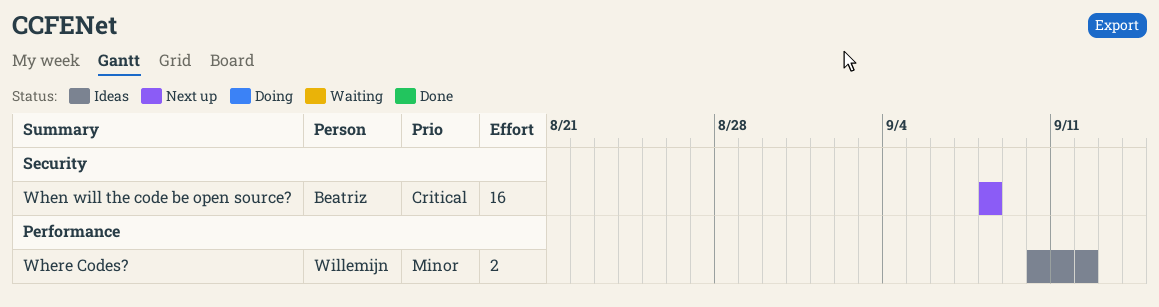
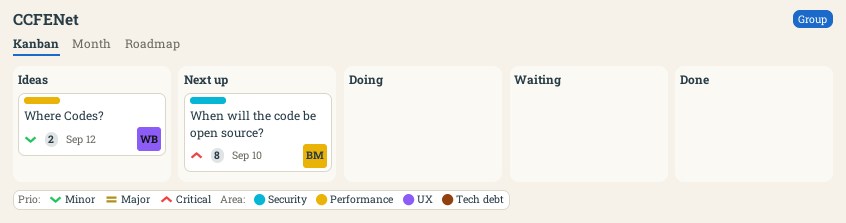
When will the code be open source?, estimate: 16 -> 8
When will the code be open source?, due: Sep 8 -> Sep 10

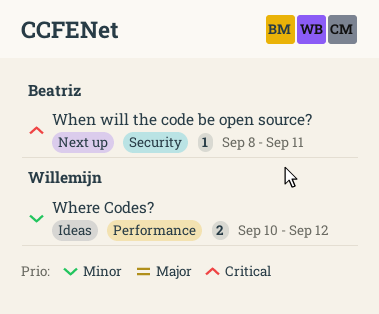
When will the code be open source?, estimate: 8 -> 1
When will the code be open source?, due: Sep 10 -> Sep 11

